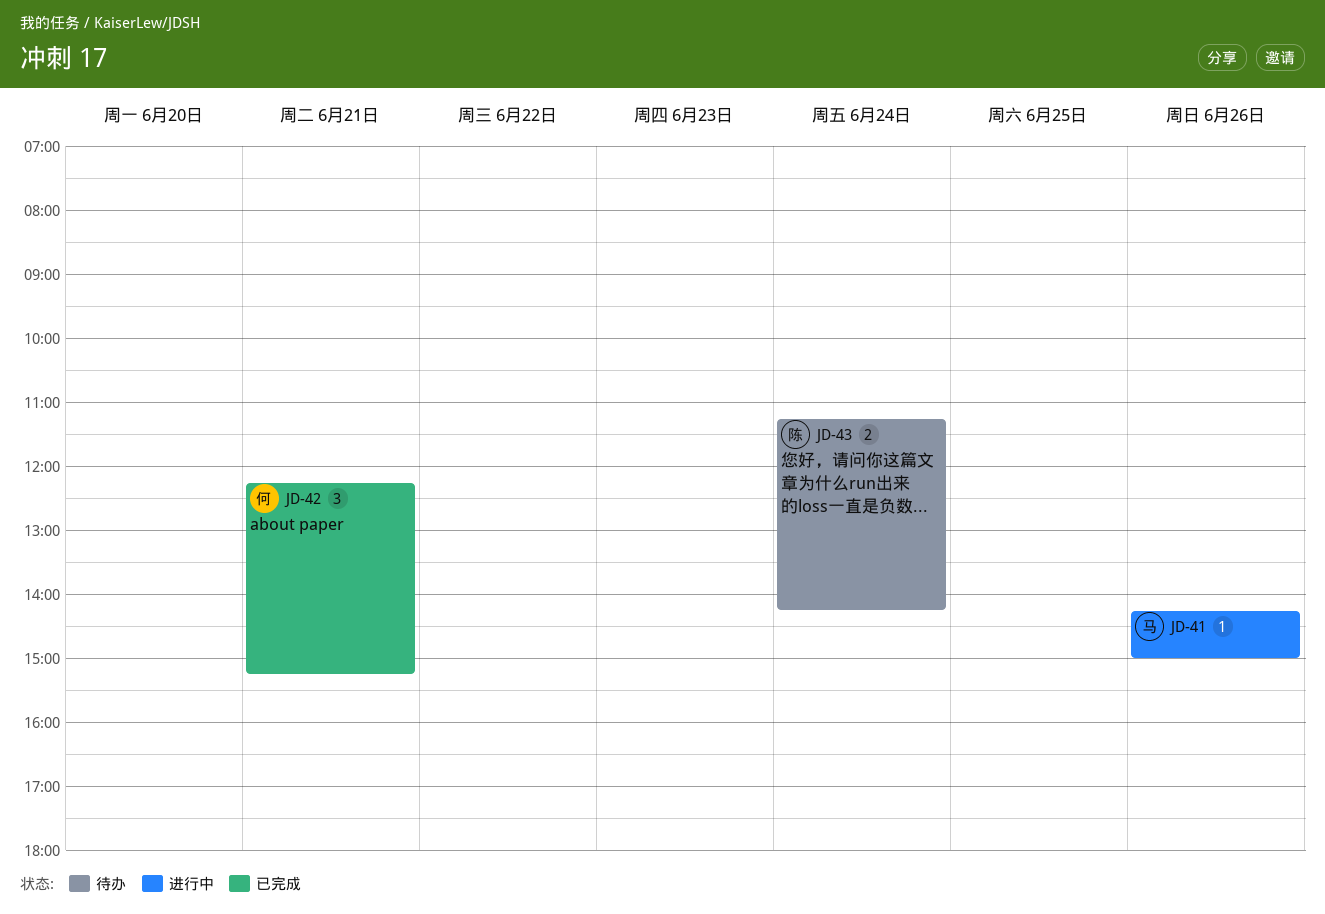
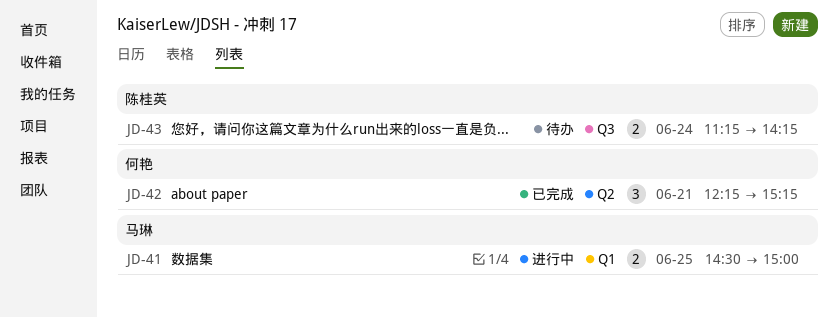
JD-41, estimate: 1 -> 2
JD-41, day: Jun 26 -> Jun 25
JD-41, begins: 14:15 -> 14:30

